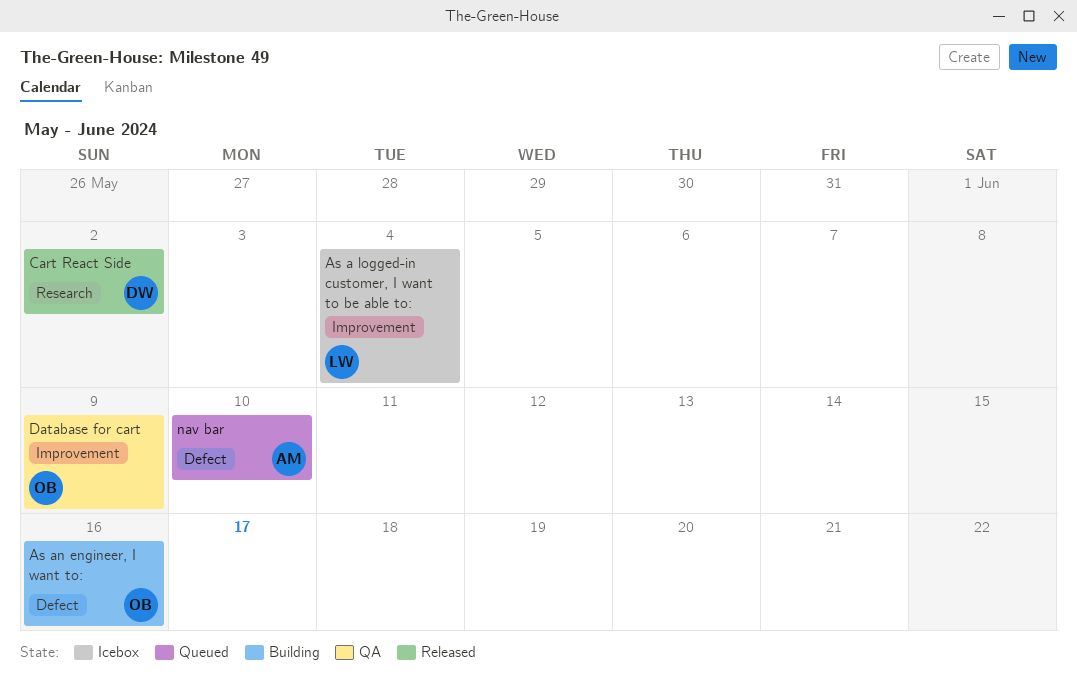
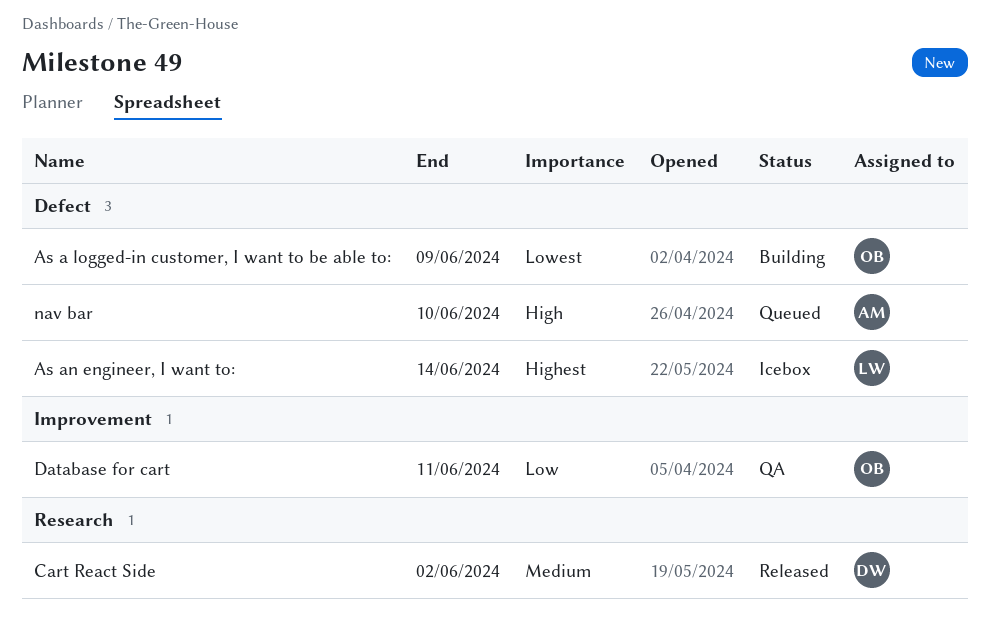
As a logged-in customer, I want to be able to:, status: Icebox -> Building
As a logged-in customer, I want to be able to:, owner: LW -> OB
As a logged-in customer, I want to be able to:, label: Improvement -> Defect
As a logged-in customer, I want to be able to:, due: Jun 4 -> Jun 9
As an engineer, I want to:, status: Building -> Icebox
As an engineer, I want to:, owner: OB -> LW
As an engineer, I want to:, due: Jun 16 -> Jun 14
Database for cart, due: Jun 9 -> Jun 11

